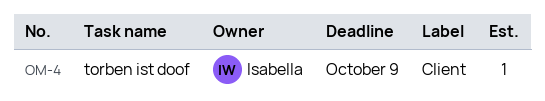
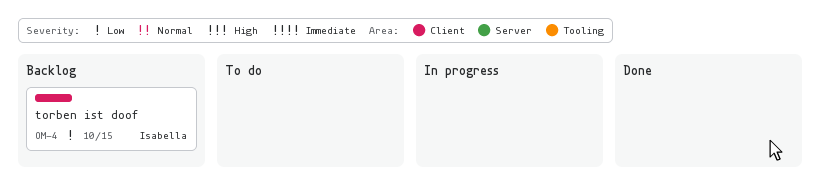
OM-4, due: Oct 9 -> Oct 15

